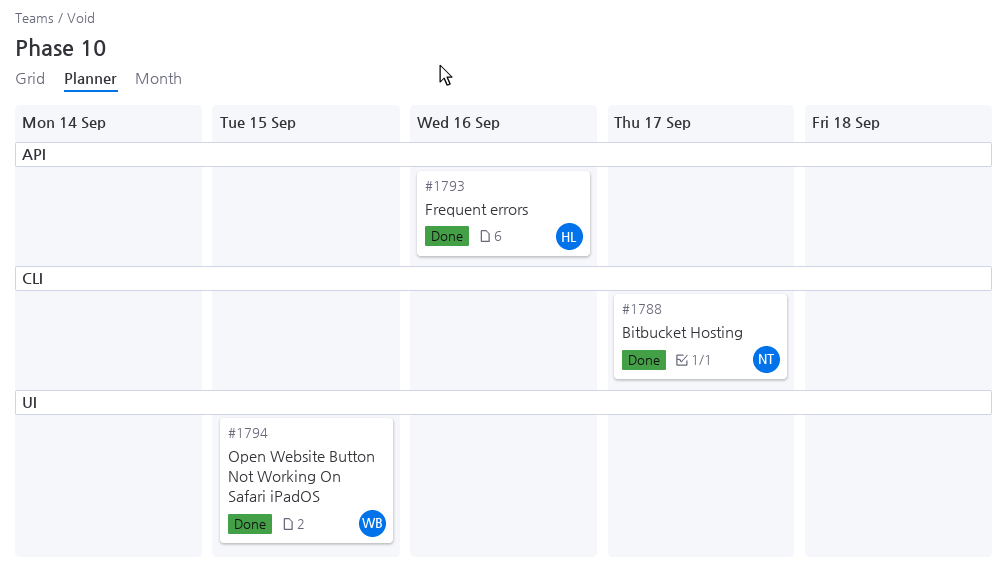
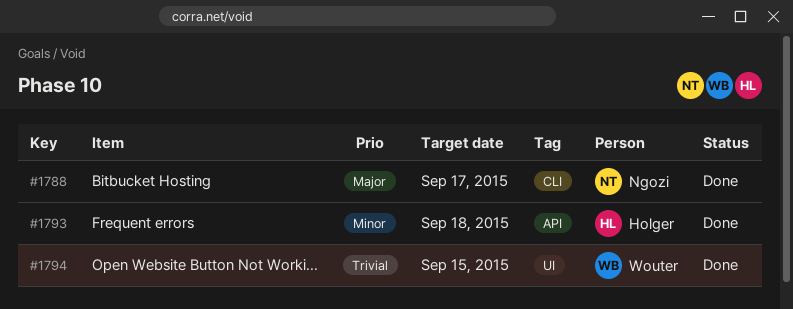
#1793, due: Sep 16 -> Sep 18

